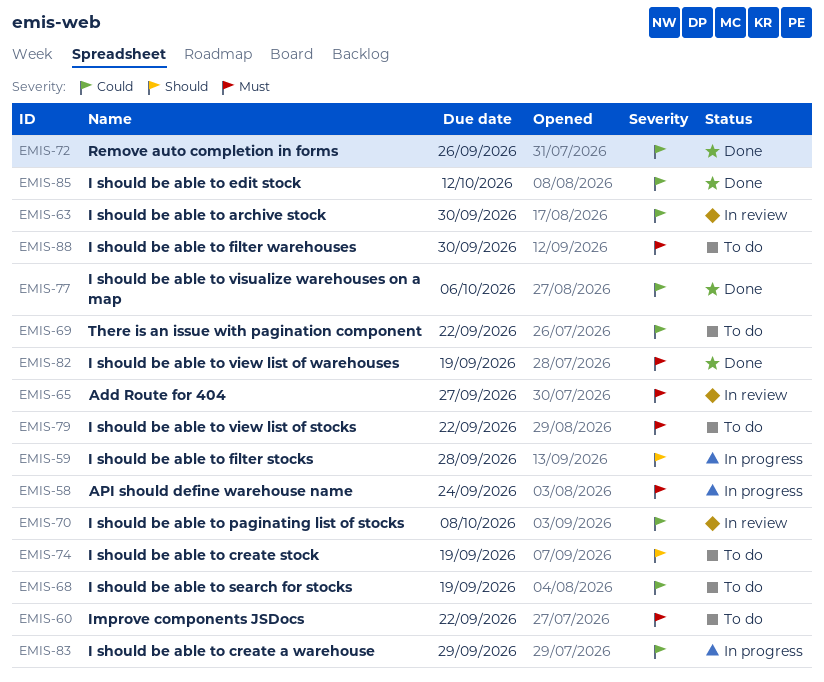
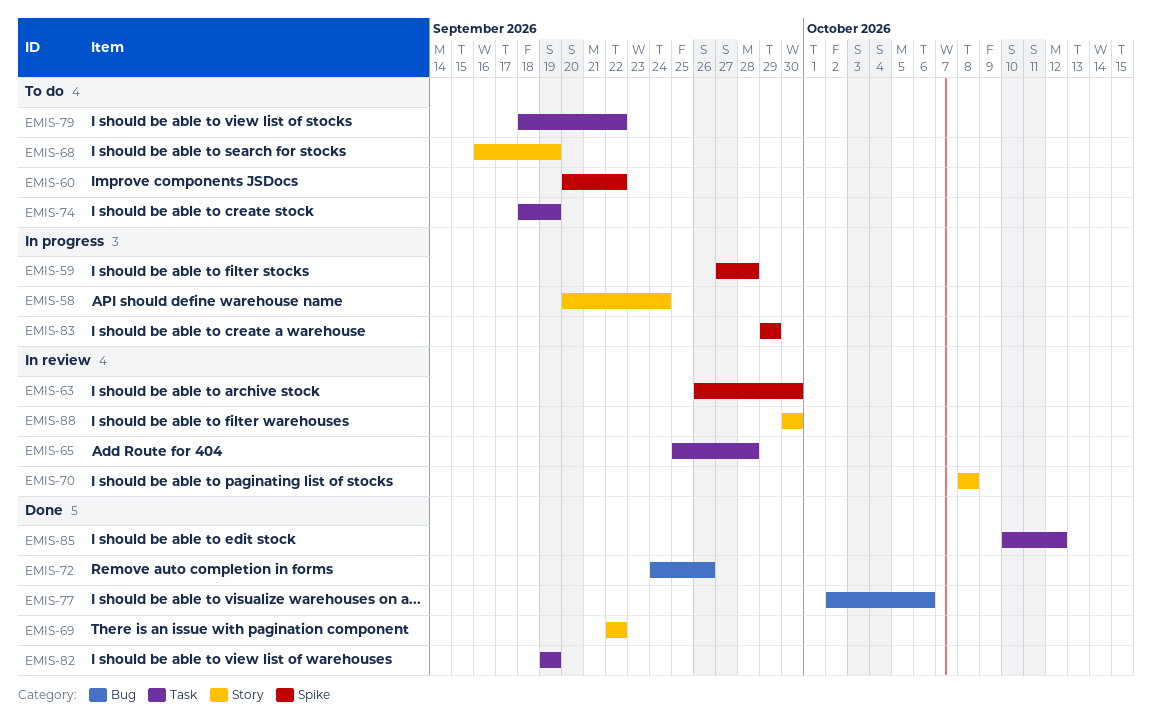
EMIS-65, due: Sep 27 -> Sep 28
EMIS-69, status: To do -> Done
EMIS-88, status: To do -> In review

